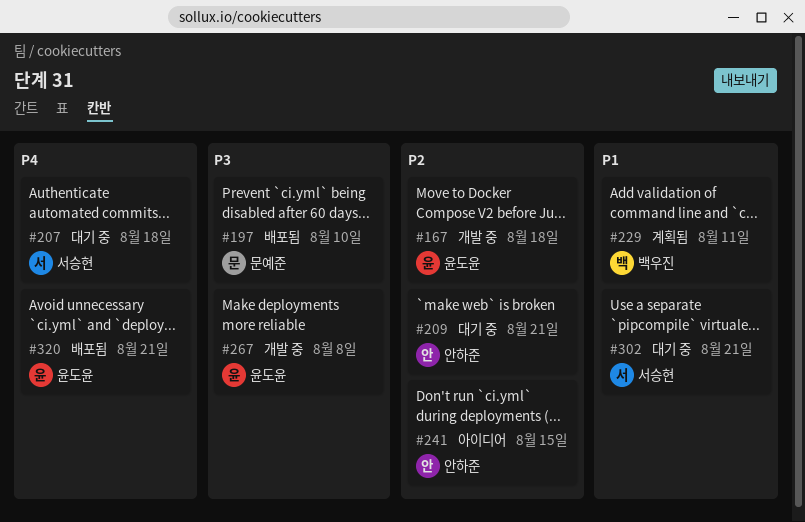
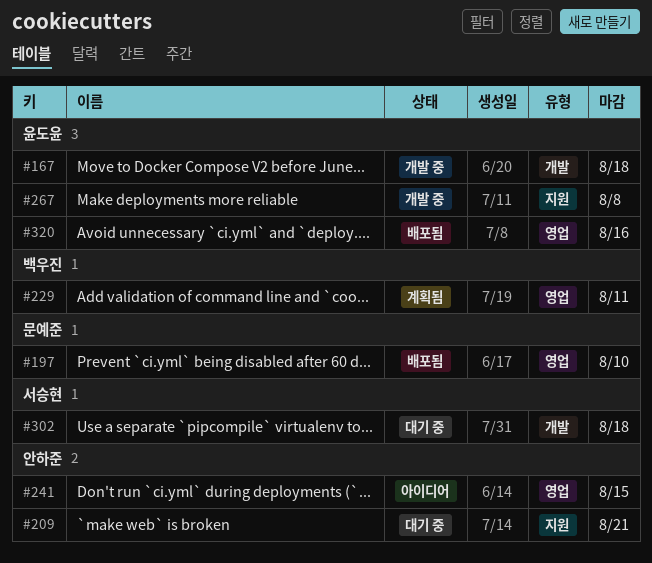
#207: present -> none
#302, due: Aug 21 -> Aug 18
#320, due: Aug 21 -> Aug 16

